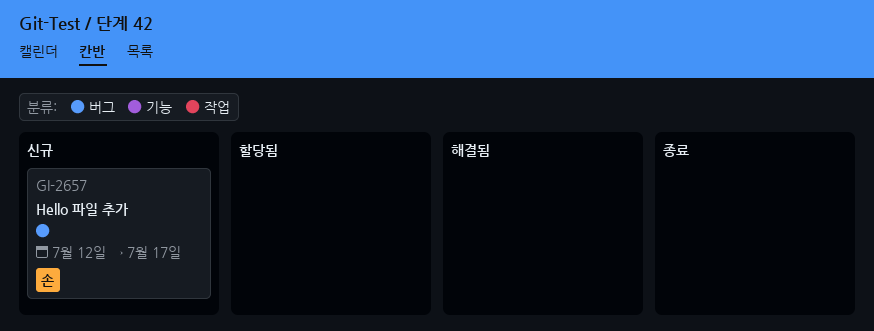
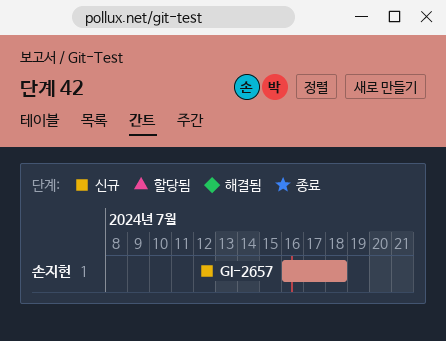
GI-2657, start: Jul 12 -> Jul 16
GI-2657, due: Jul 17 -> Jul 18

